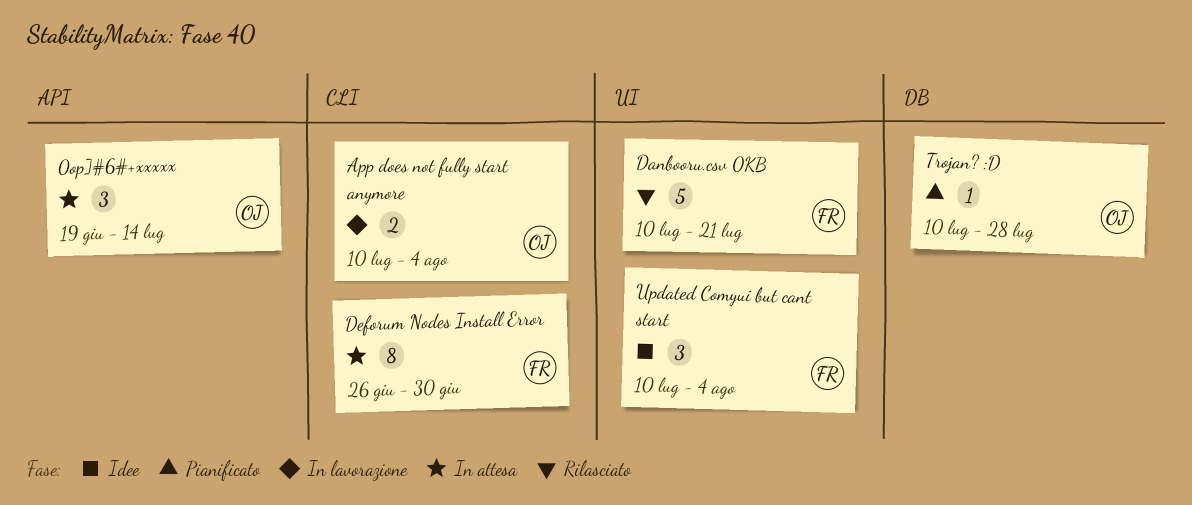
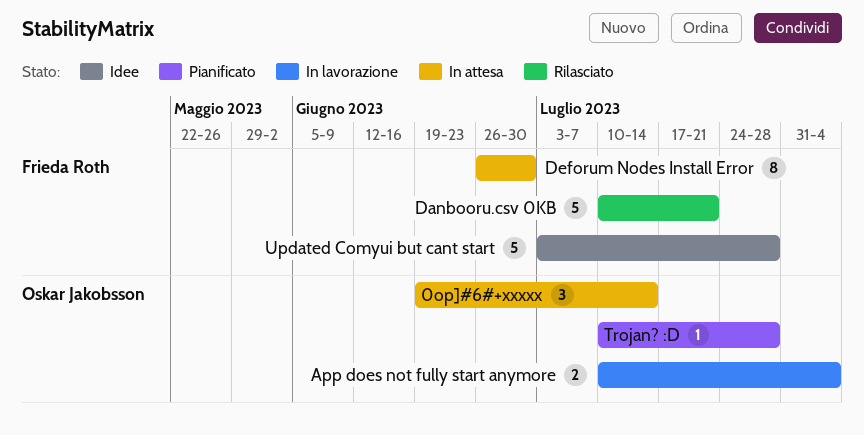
Updated Comyui but cant start, estimate: 3 -> 5
Updated Comyui but cant start, start: Jul 10 -> Jul 3
Updated Comyui but cant start, due: Aug 4 -> Jul 28

